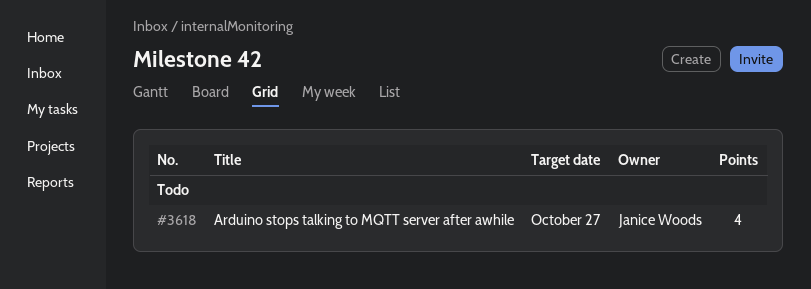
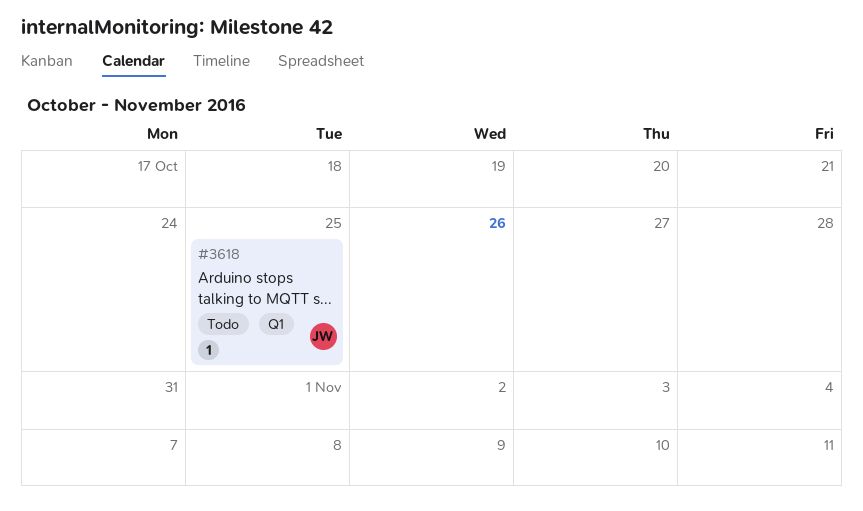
#3618, estimate: 4 -> 1
#3618, due: Oct 27 -> Oct 25

